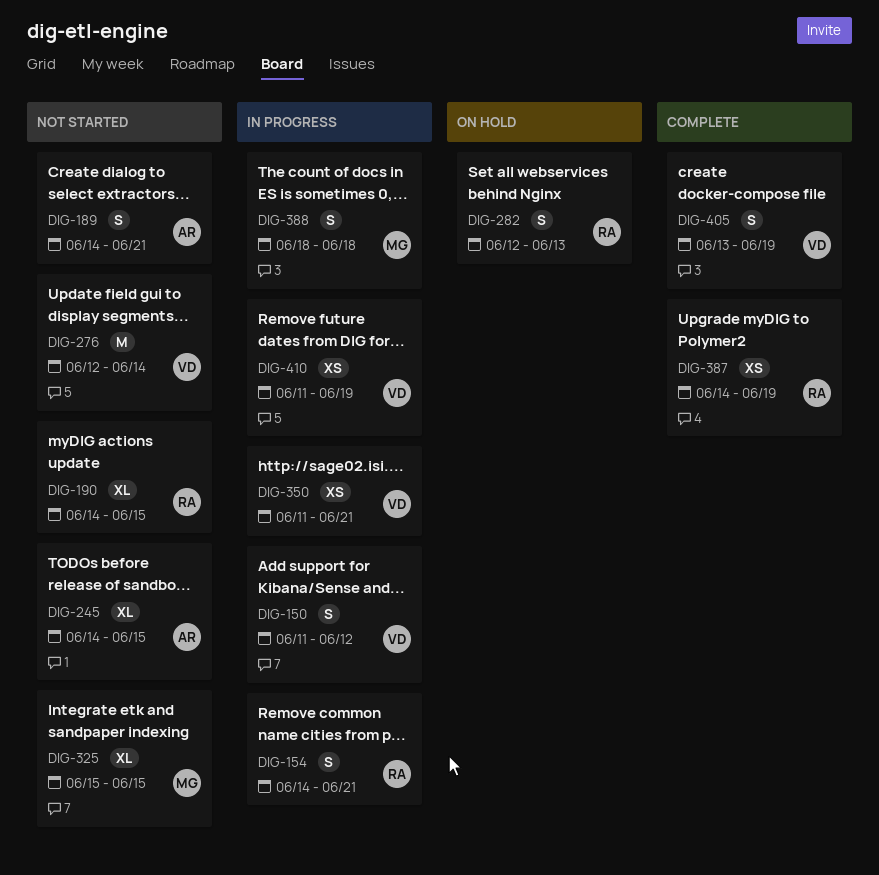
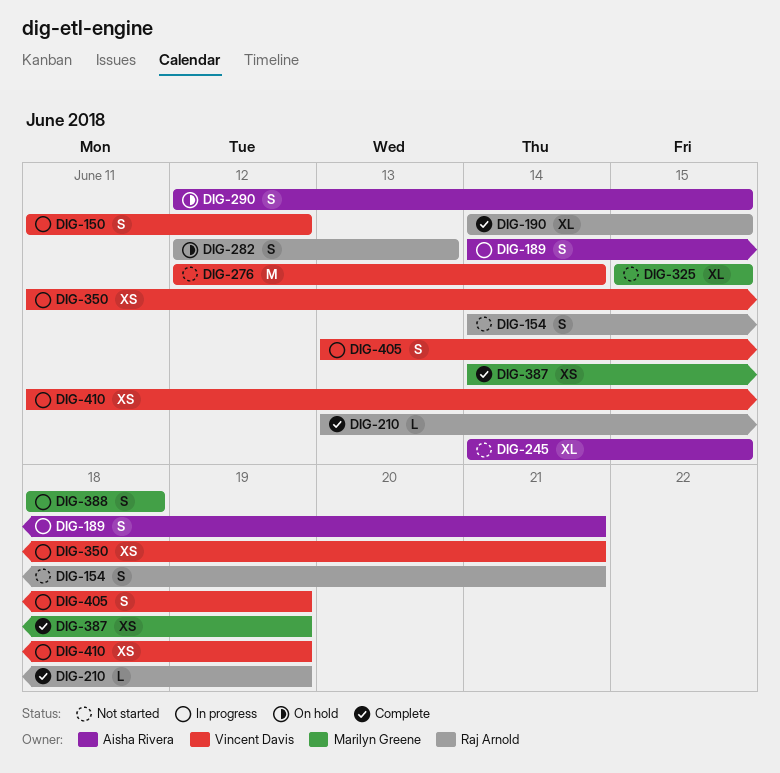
DIG-154, status: In progress -> Not started
DIG-189, status: Not started -> In progress
DIG-190, status: Not started -> Complete
DIG-210: none -> present
DIG-290: none -> present
DIG-387, owner: Raj Arnold -> Marilyn Greene
DIG-405, status: Complete -> In progress

